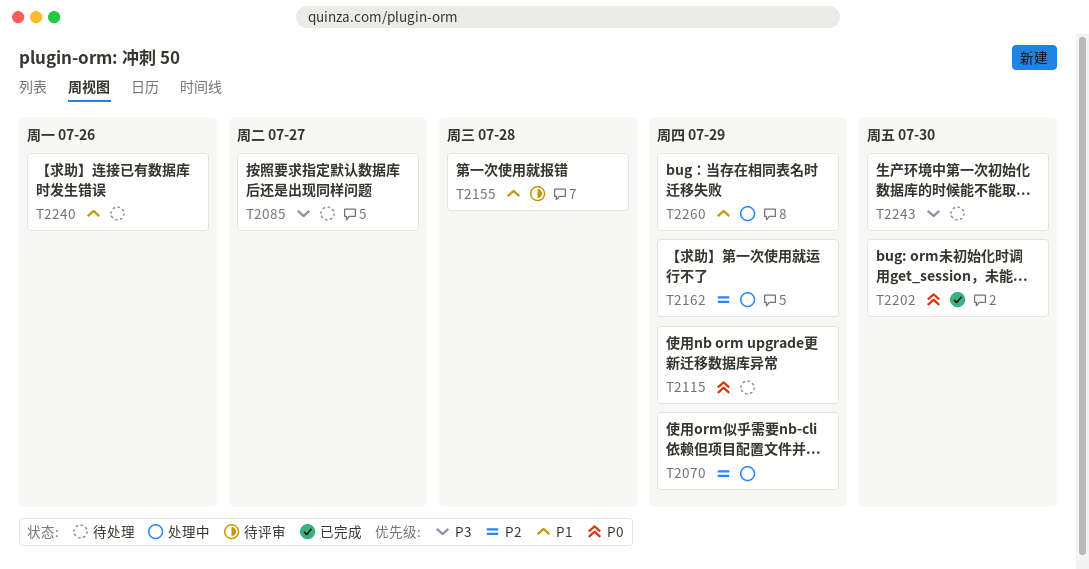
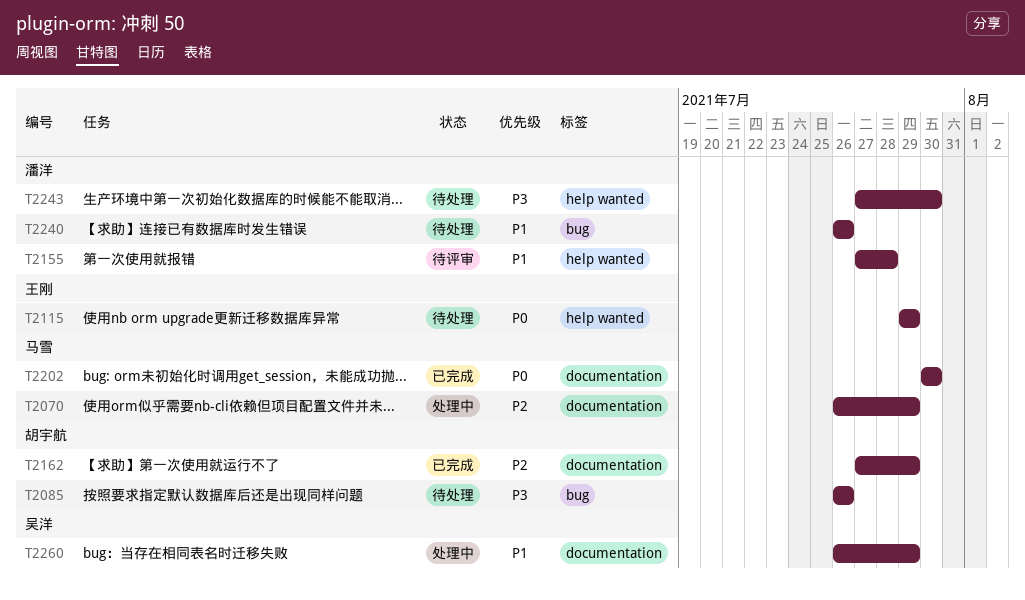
T2085, due: Jul 27 -> Jul 26
T2162, status: 处理中 -> 已完成

